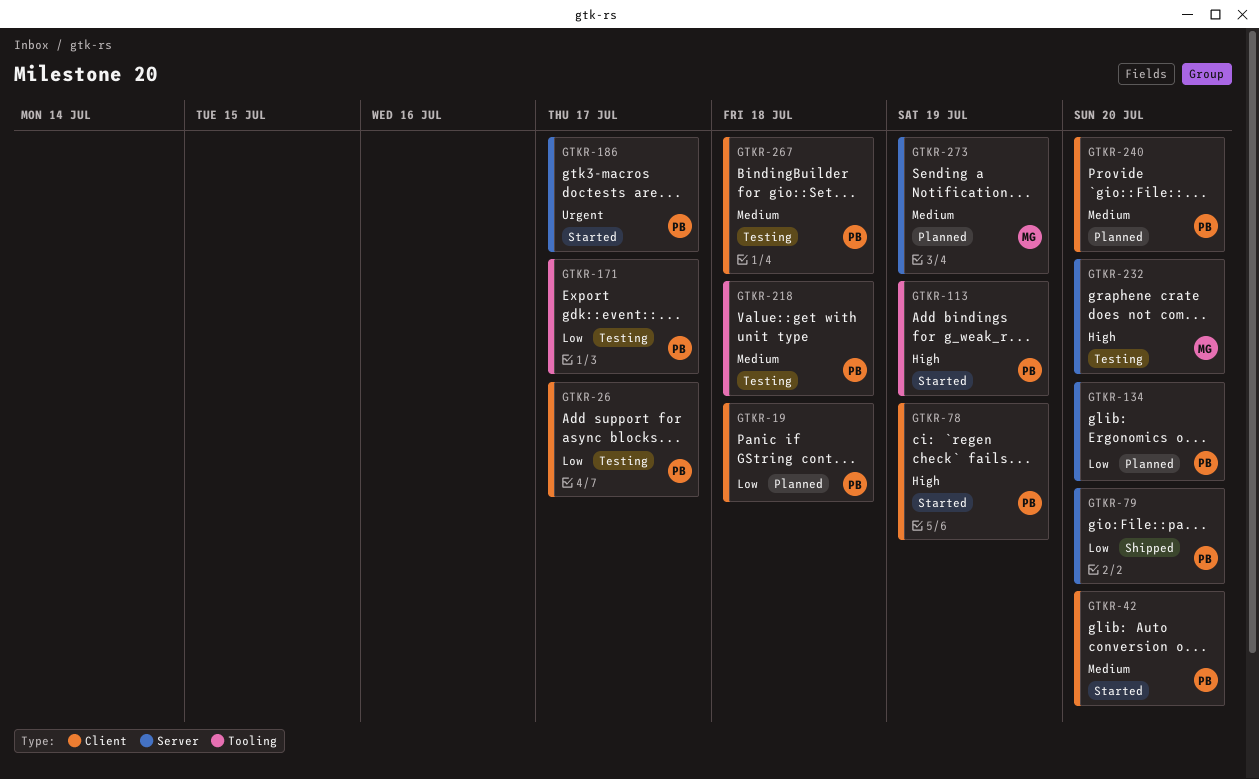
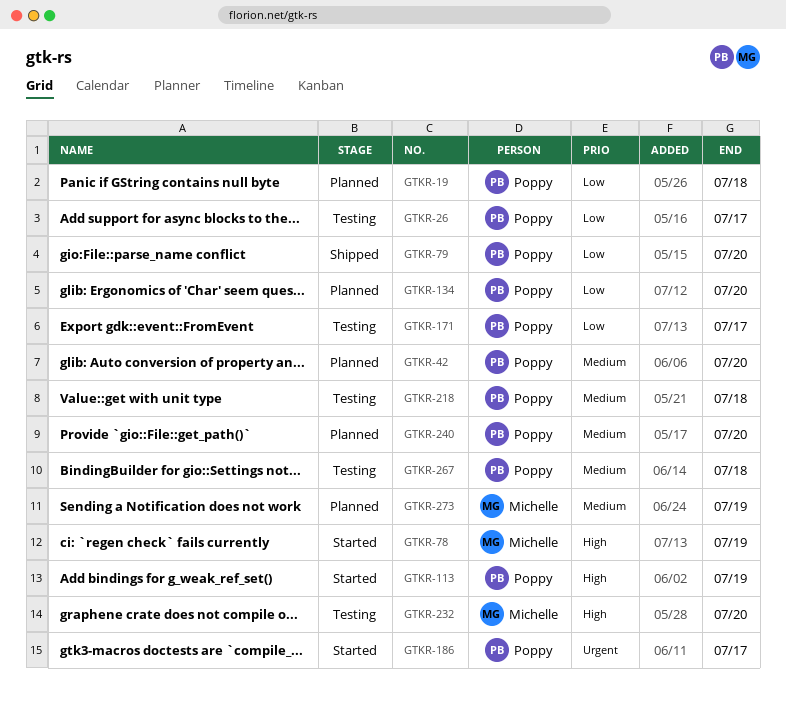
GTKR-42, status: Started -> Planned
GTKR-78, owner: Poppy -> Michelle

